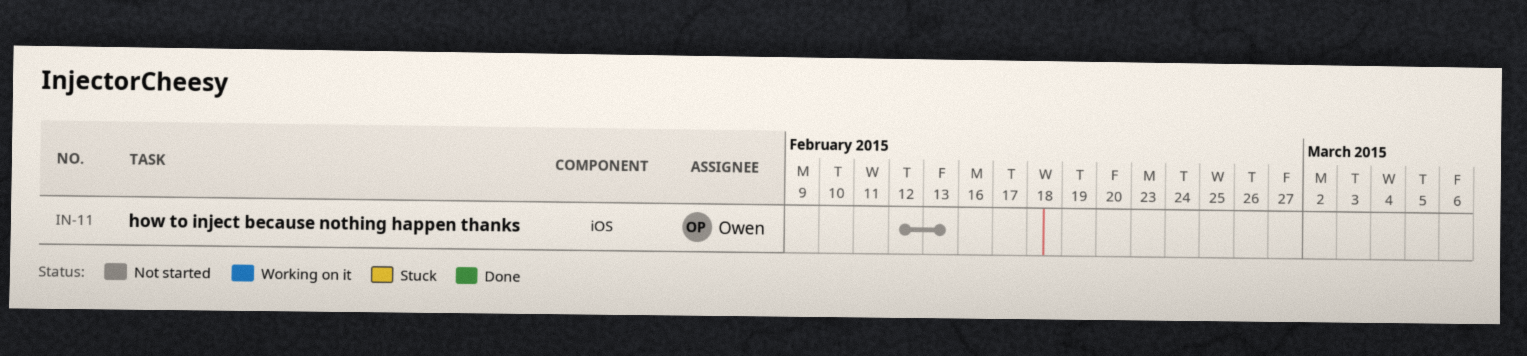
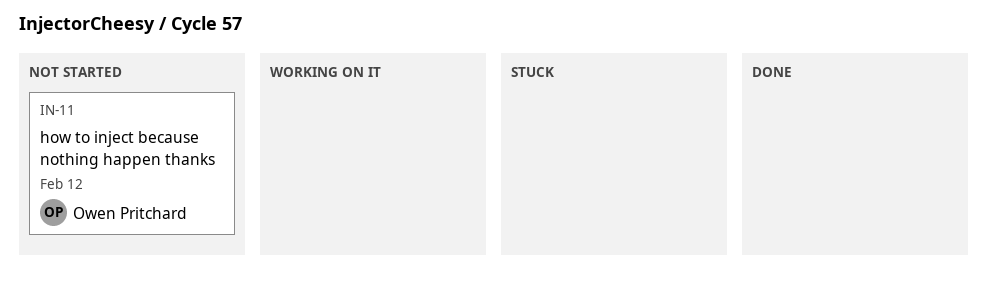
IN-11, due: Feb 13 -> Feb 12

